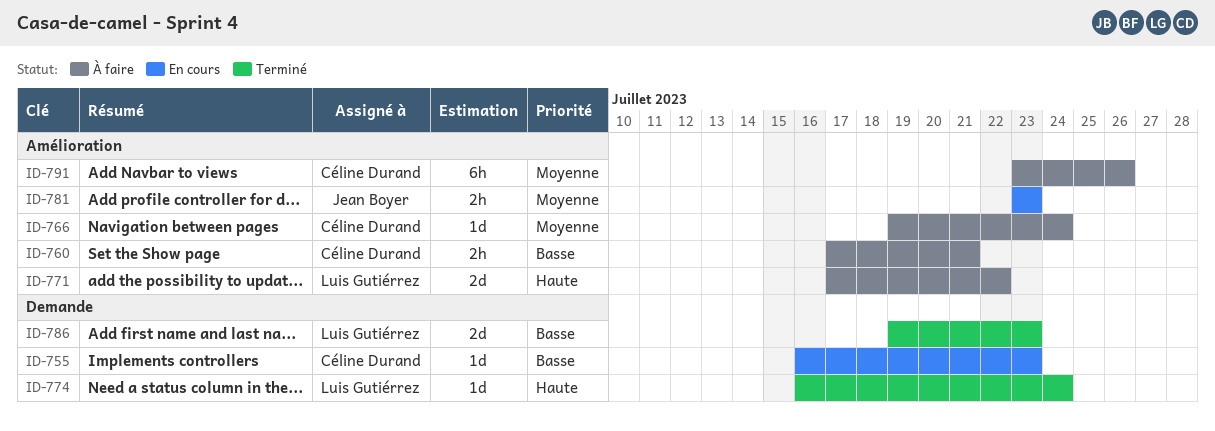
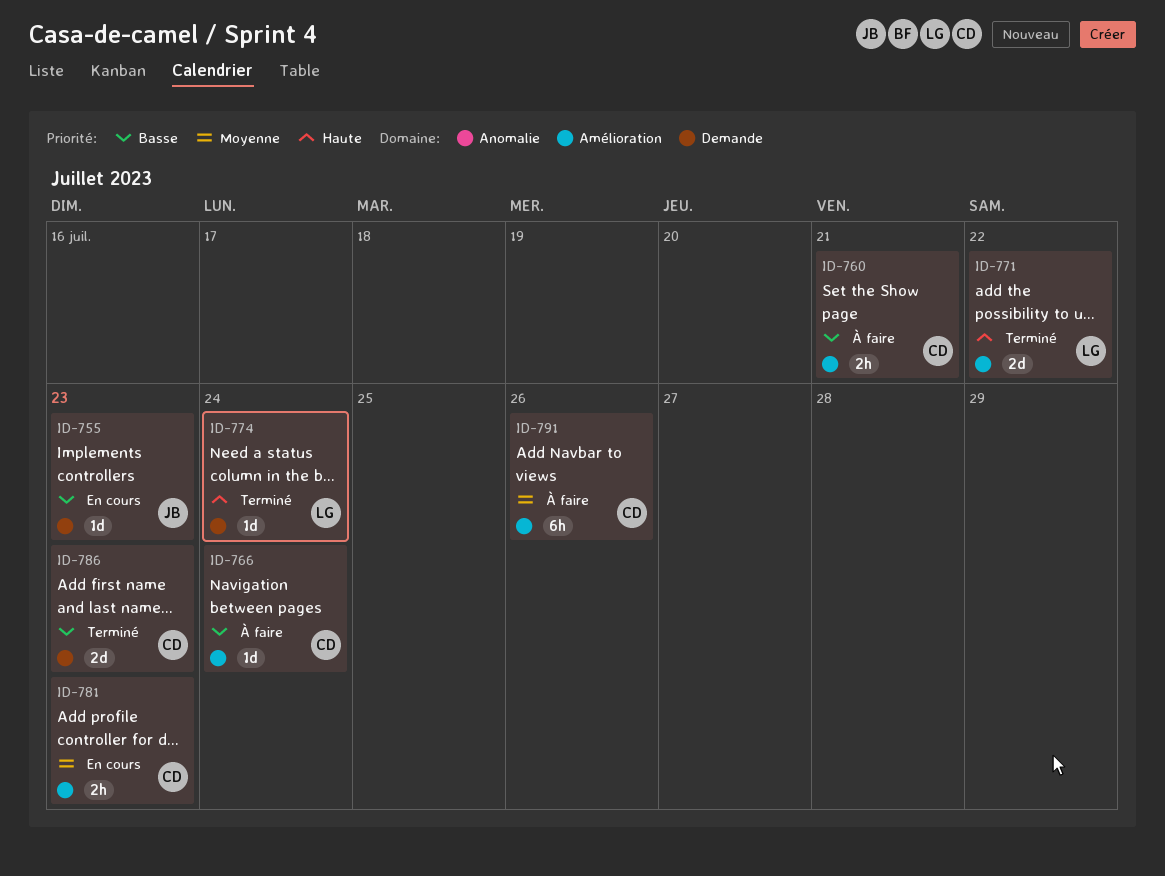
ID-755, owner: Céline Durand -> Jean Boyer
ID-766, priority: Moyenne -> Basse
ID-771, status: À faire -> Terminé
ID-781, owner: Jean Boyer -> Céline Durand
ID-786, owner: Luis Gutiérrez -> Céline Durand

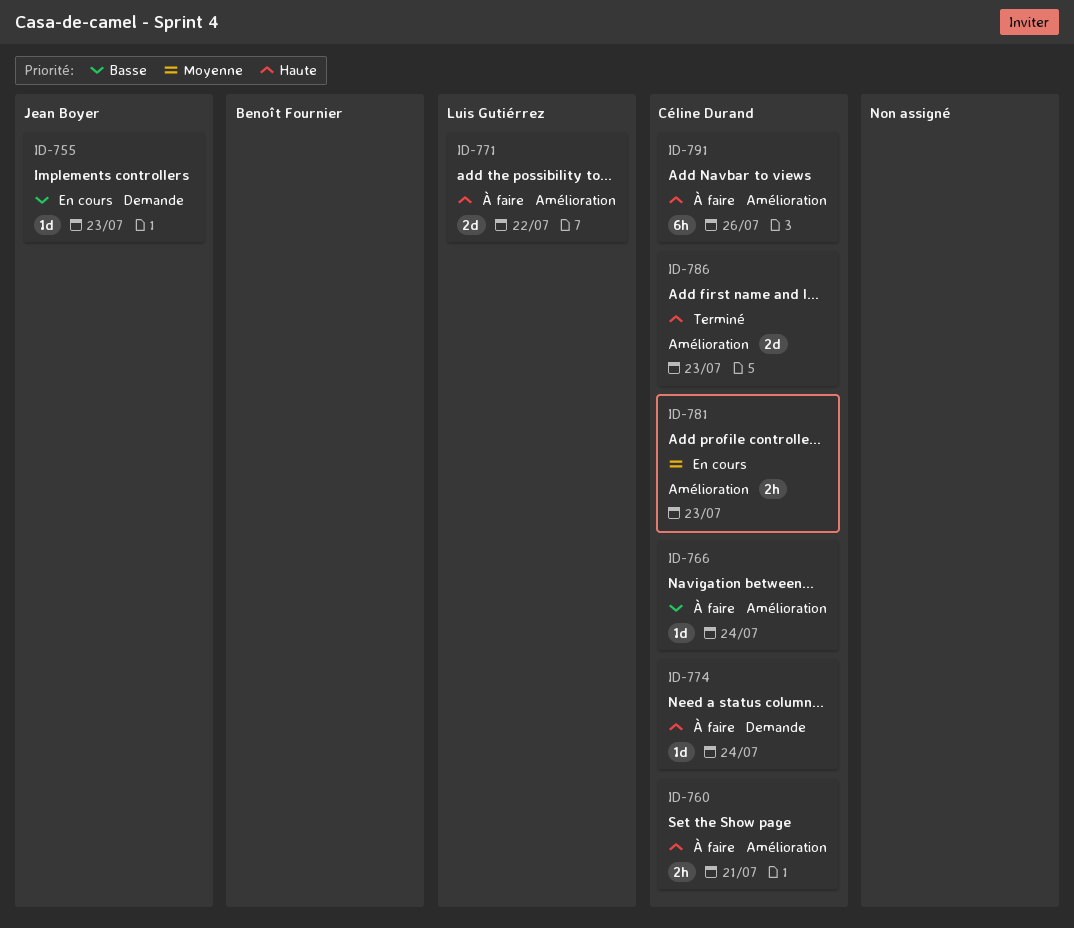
ID-760, priority: Basse -> Haute
ID-771, status: Terminé -> À faire
ID-774, status: Terminé -> À faire
ID-774, owner: Luis Gutiérrez -> Céline Durand
ID-786, priority: Basse -> Haute
ID-786, label: Demande -> Amélioration
ID-791, priority: Moyenne -> Haute

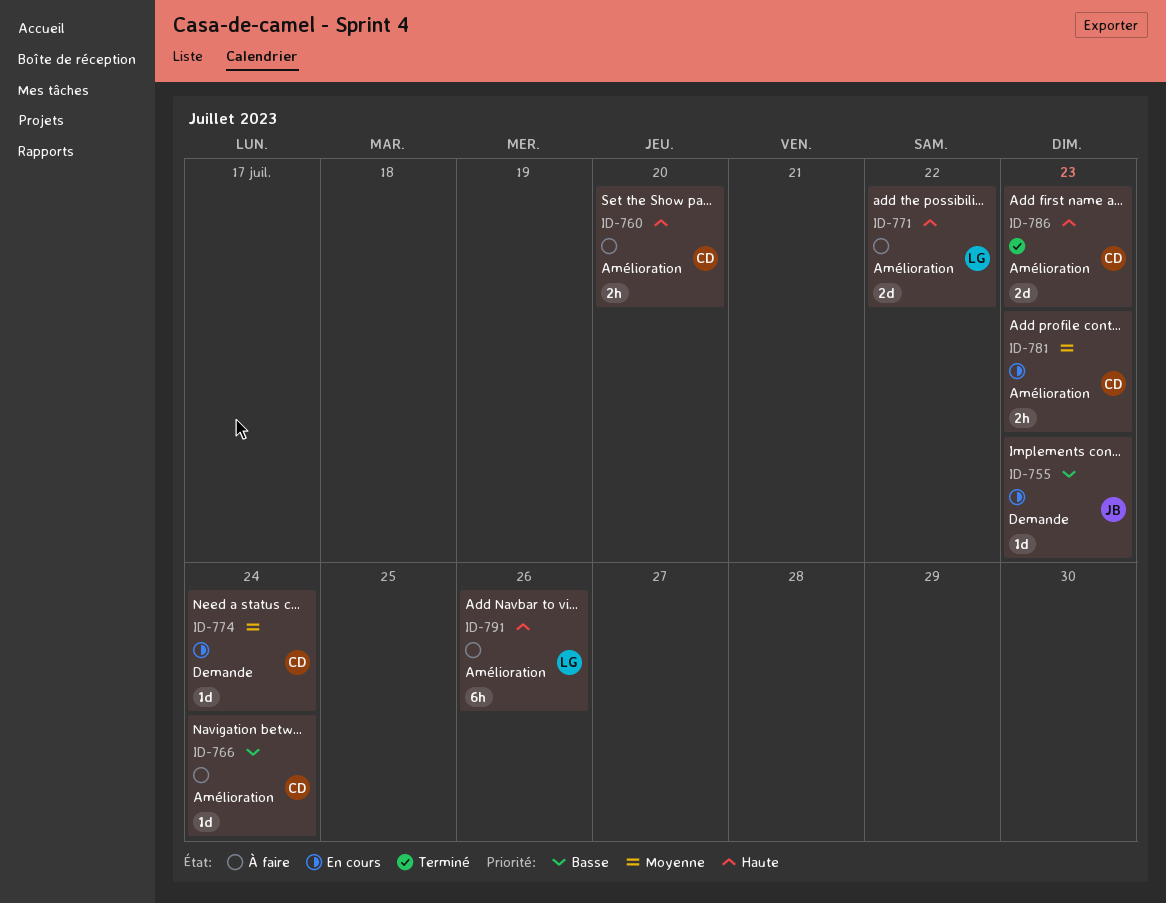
ID-760, due: Jul 21 -> Jul 20
ID-774, status: À faire -> En cours
ID-774, priority: Haute -> Moyenne
ID-791, owner: Céline Durand -> Luis Gutiérrez

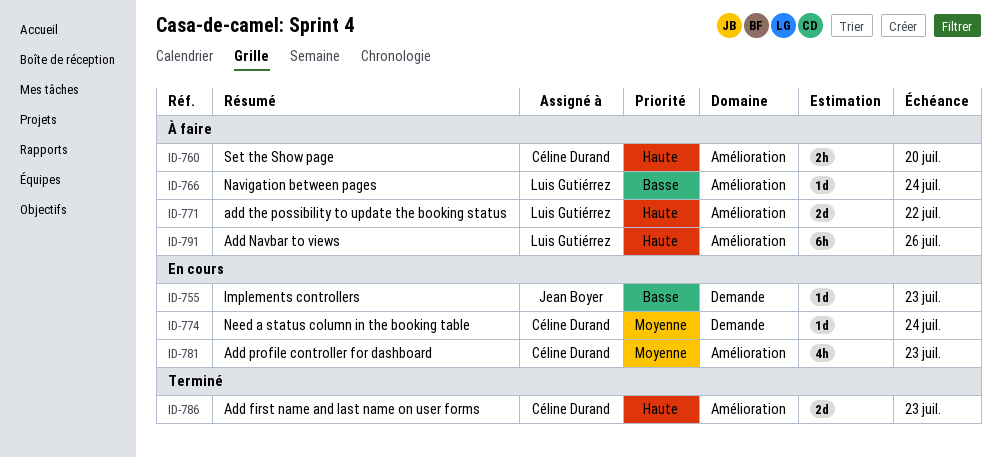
ID-766, owner: Céline Durand -> Luis Gutiérrez
ID-781, estimate: 2h -> 4h

